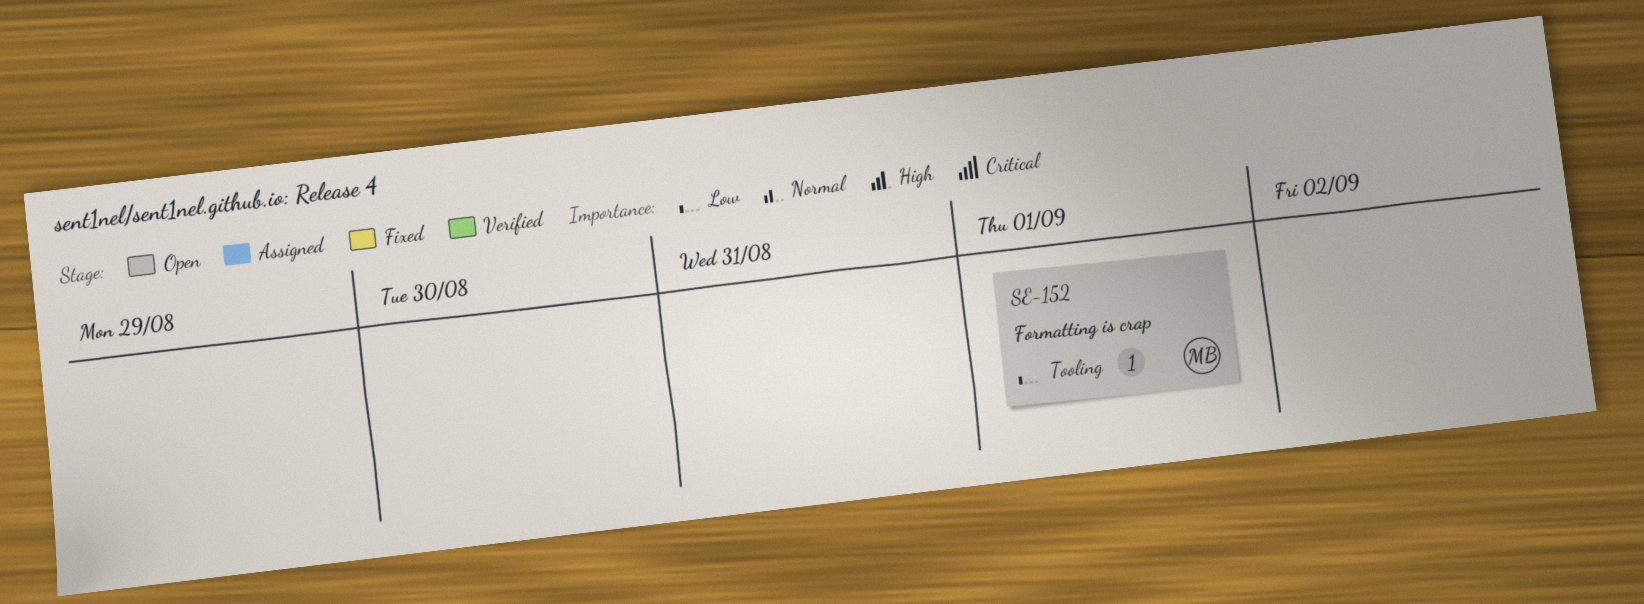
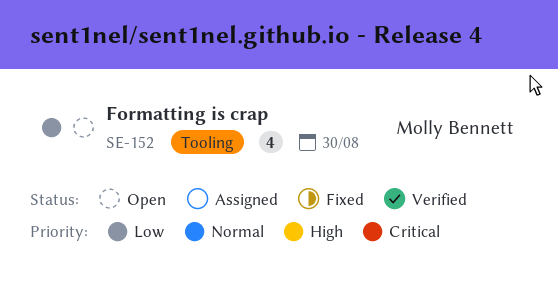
SE-152, estimate: 1 -> 4
SE-152, due: Sep 1 -> Aug 30

